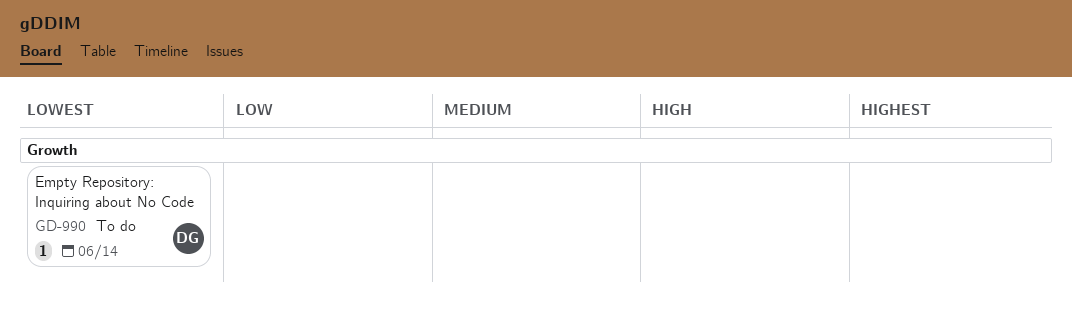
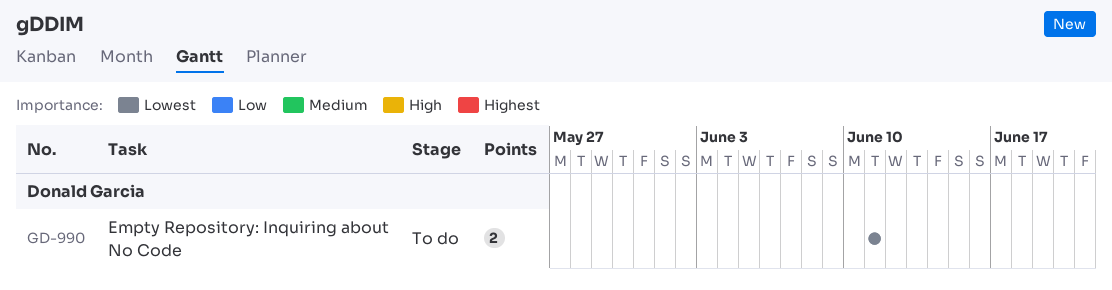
GD-990, estimate: 1 -> 2
GD-990, due: Jun 14 -> Jun 11

